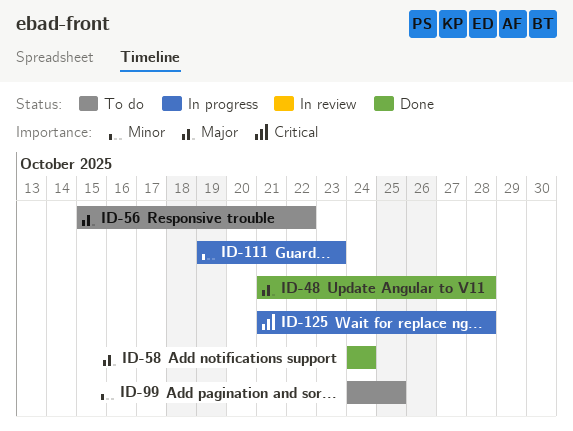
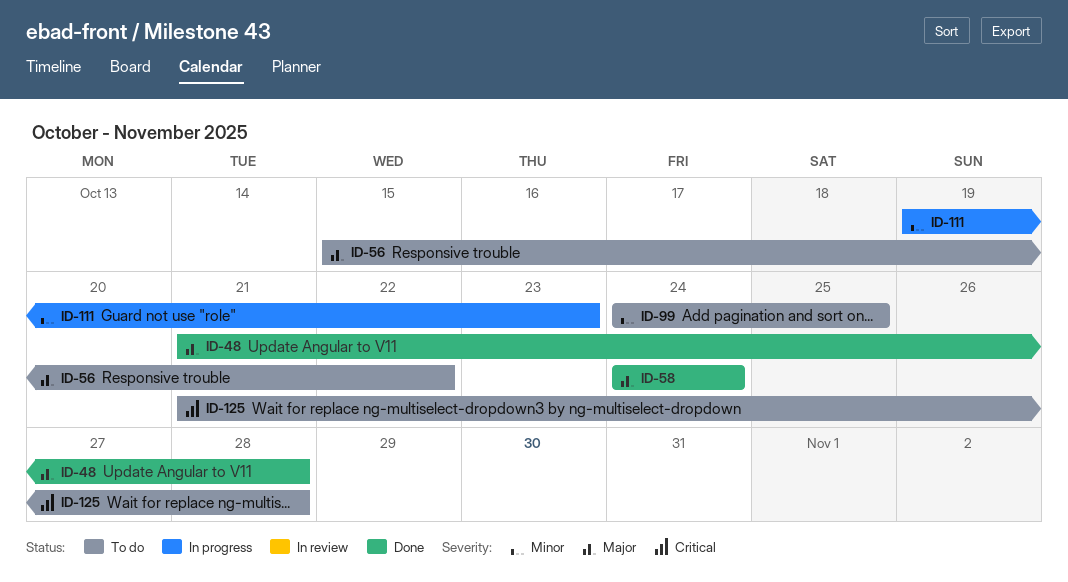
ID-125, status: In progress -> To do

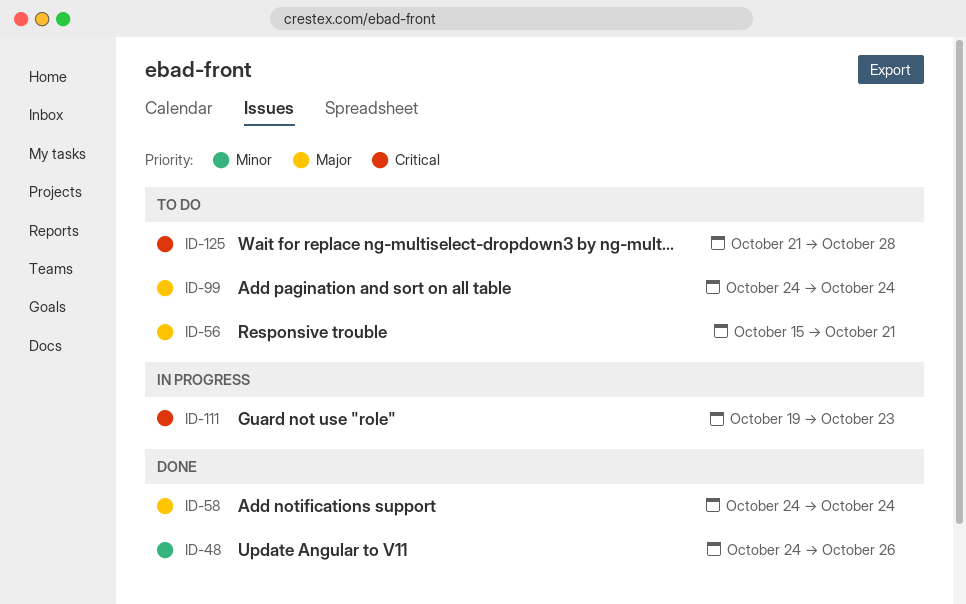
ID-48, priority: Major -> Minor
ID-48, start: Oct 21 -> Oct 24
ID-48, due: Oct 28 -> Oct 26
ID-56, due: Oct 22 -> Oct 21
ID-99, priority: Minor -> Major
ID-99, due: Oct 25 -> Oct 24
ID-111, priority: Minor -> Critical

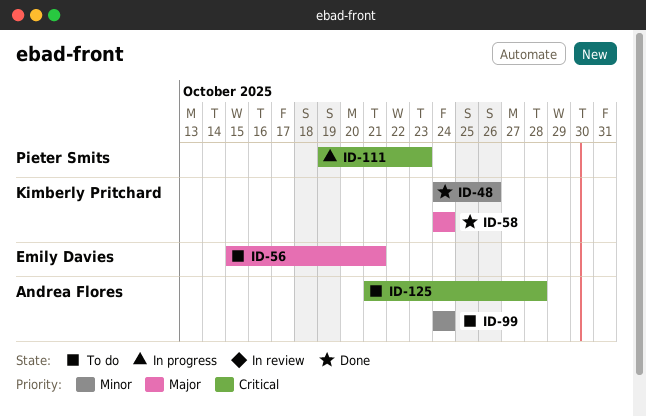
ID-99, priority: Major -> Minor

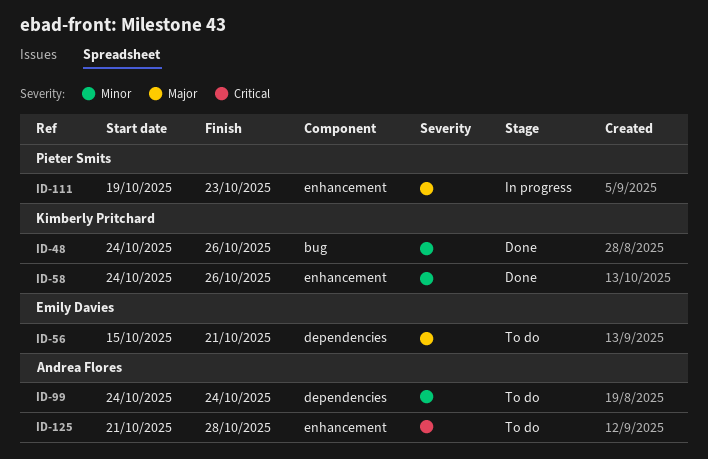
ID-58, priority: Major -> Minor
ID-58, due: Oct 24 -> Oct 26
ID-111, priority: Critical -> Major

